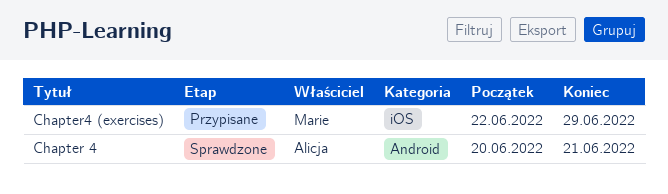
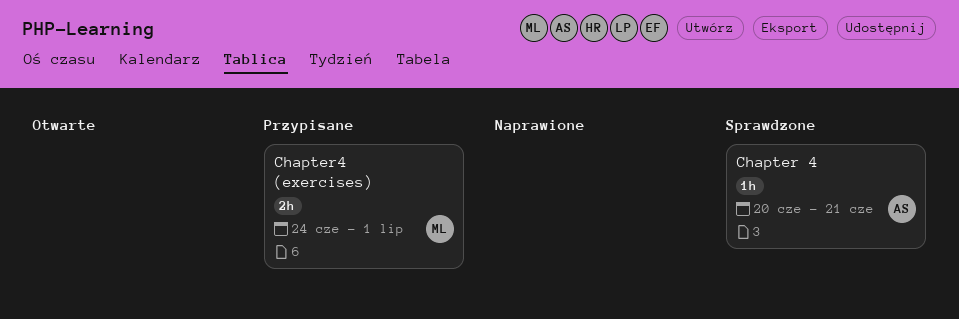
Chapter4 (exercises), start: Jun 22 -> Jun 24
Chapter4 (exercises), due: Jun 29 -> Jul 1

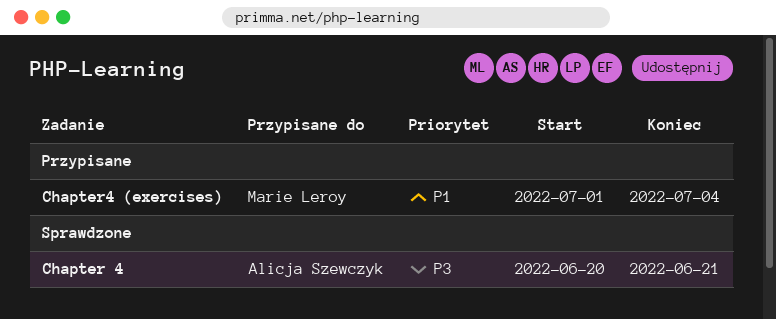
Chapter4 (exercises), start: Jun 24 -> Jul 1
Chapter4 (exercises), due: Jul 1 -> Jul 4

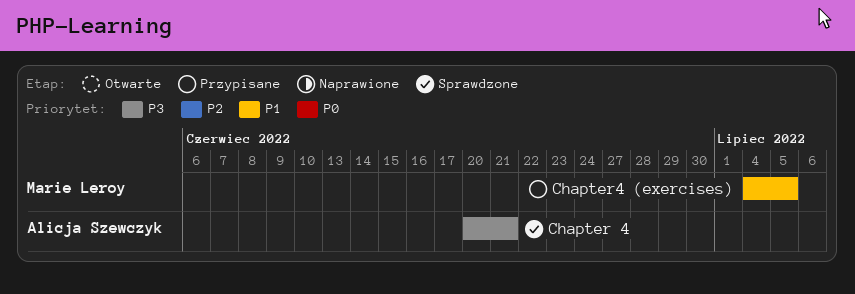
Chapter4 (exercises), start: Jul 1 -> Jul 4
Chapter4 (exercises), due: Jul 4 -> Jul 5

